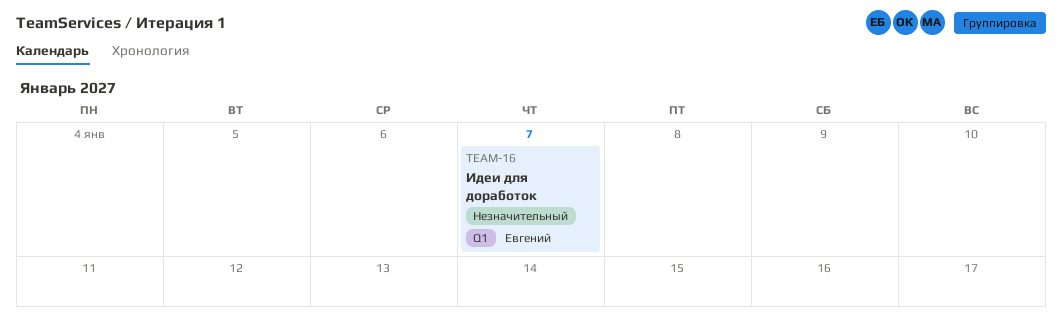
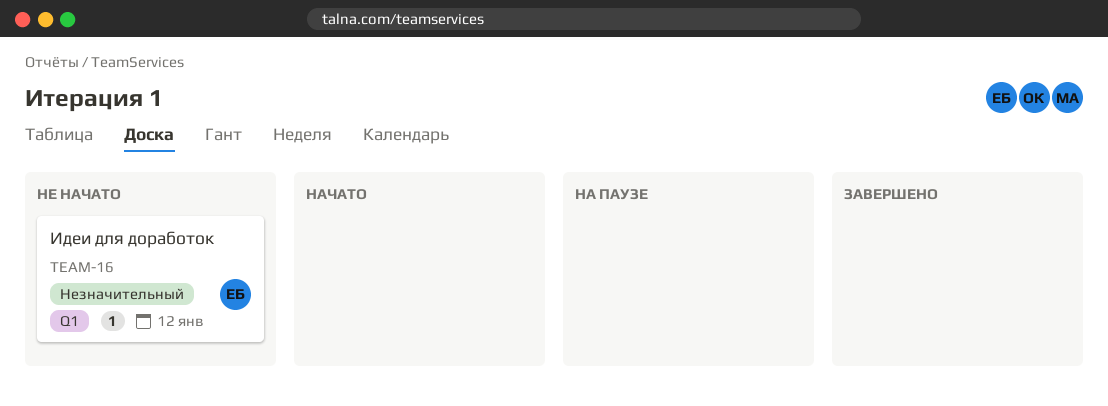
TEAM-16, due: Jan 7 -> Jan 12

